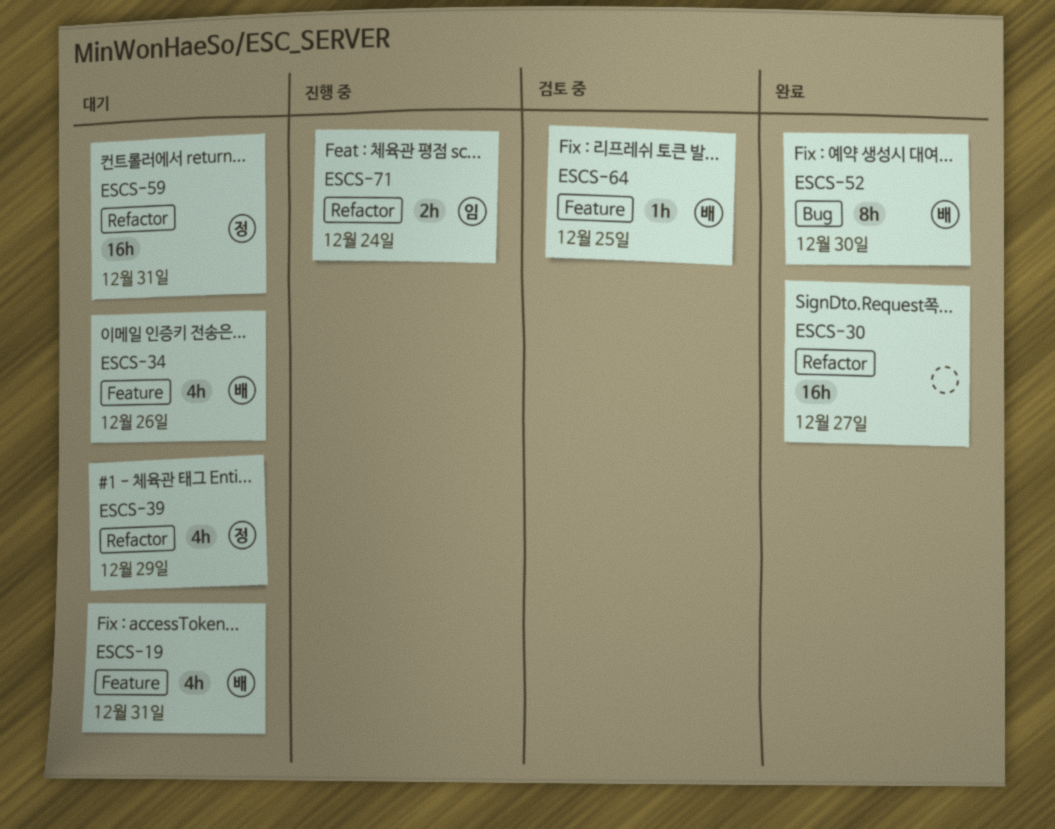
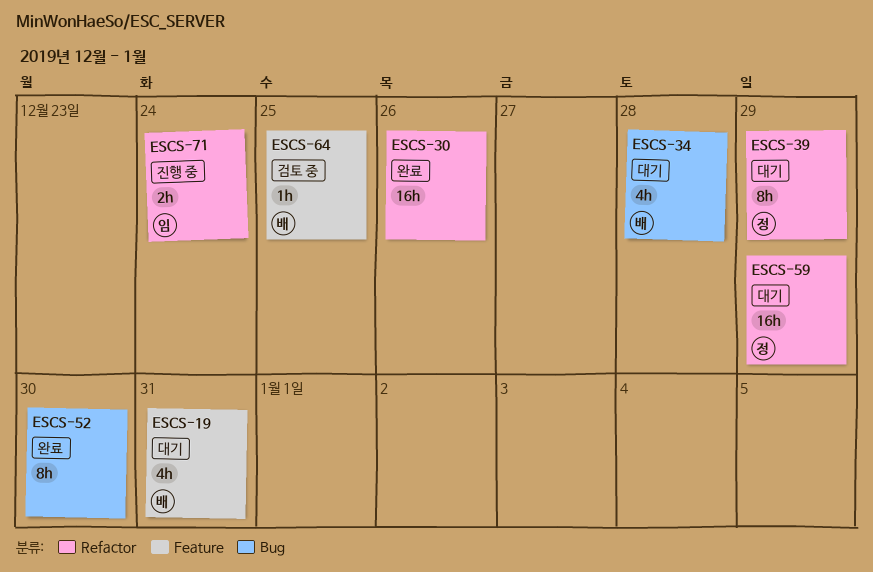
ESCS-30, due: Dec 27 -> Dec 26
ESCS-34, label: Feature -> Bug
ESCS-34, due: Dec 26 -> Dec 28
ESCS-39, estimate: 4h -> 8h
ESCS-52, owner: 배 -> none
ESCS-59, due: Dec 31 -> Dec 29

